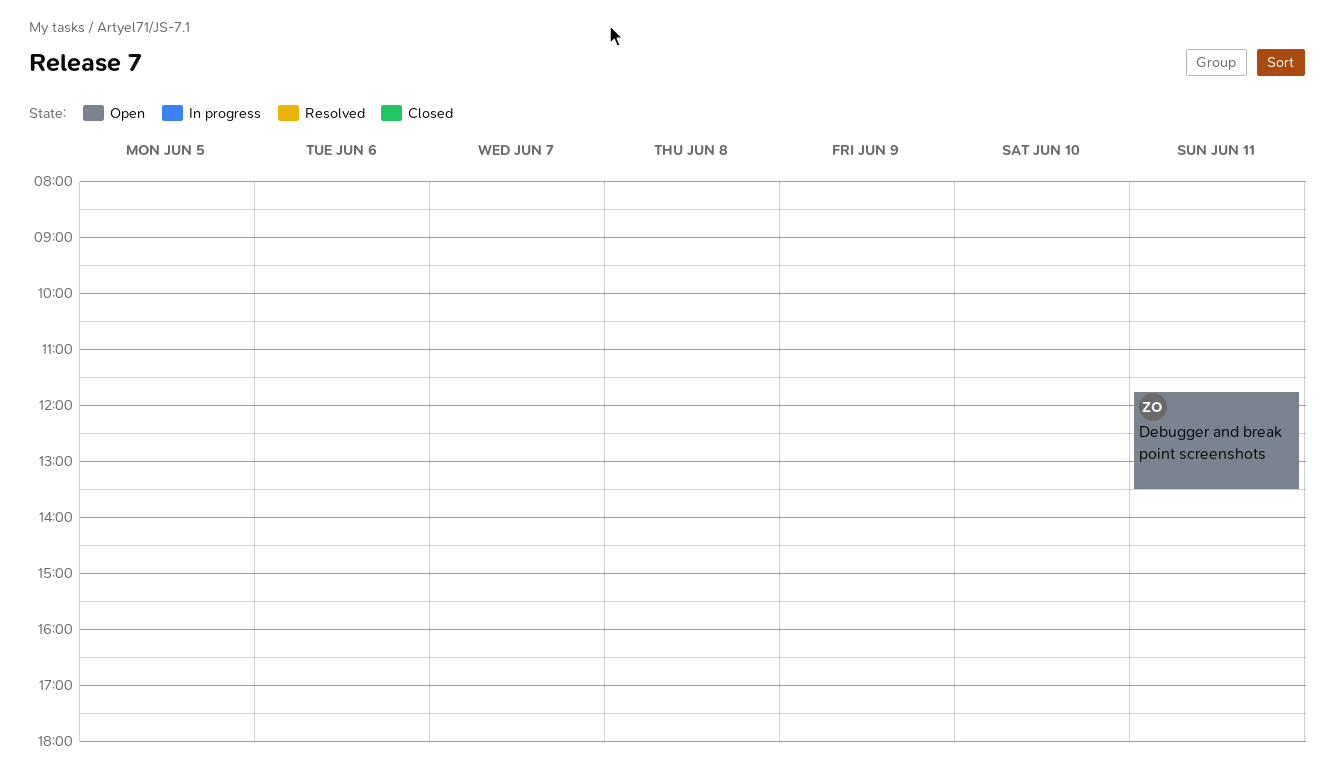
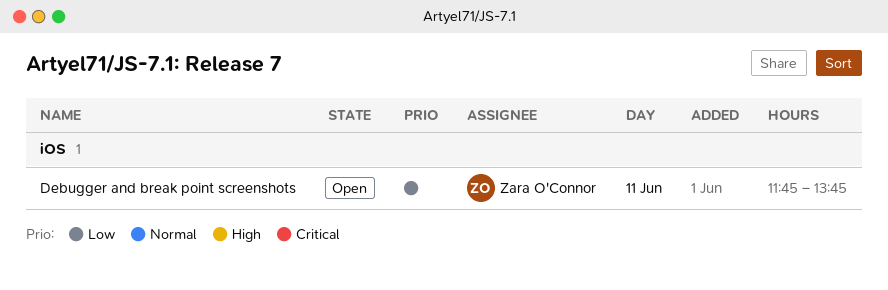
Debugger and break point screenshots, ends: 13:30 -> 13:45

